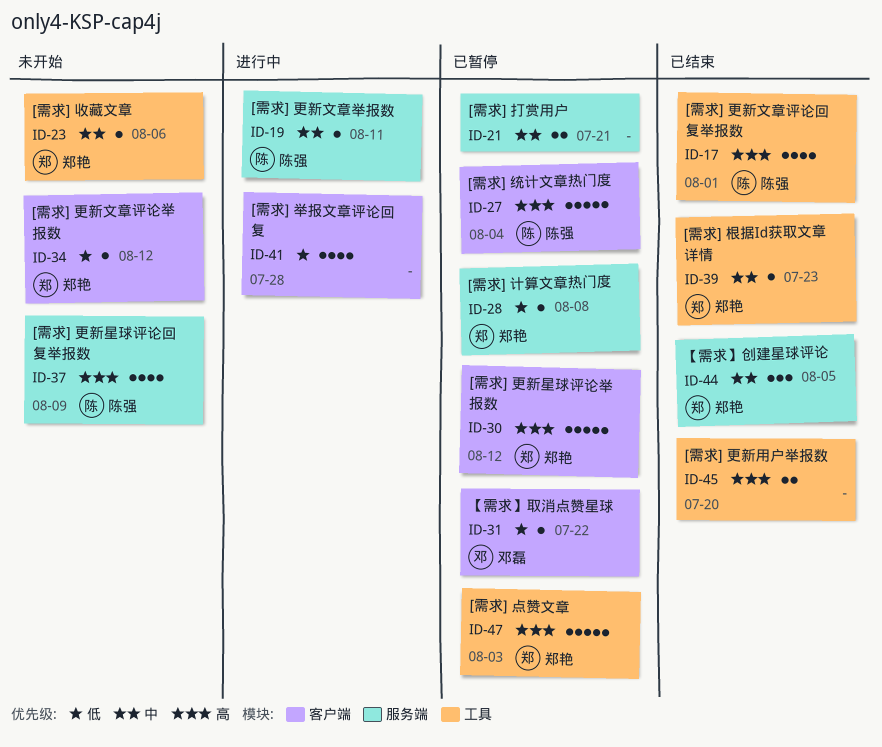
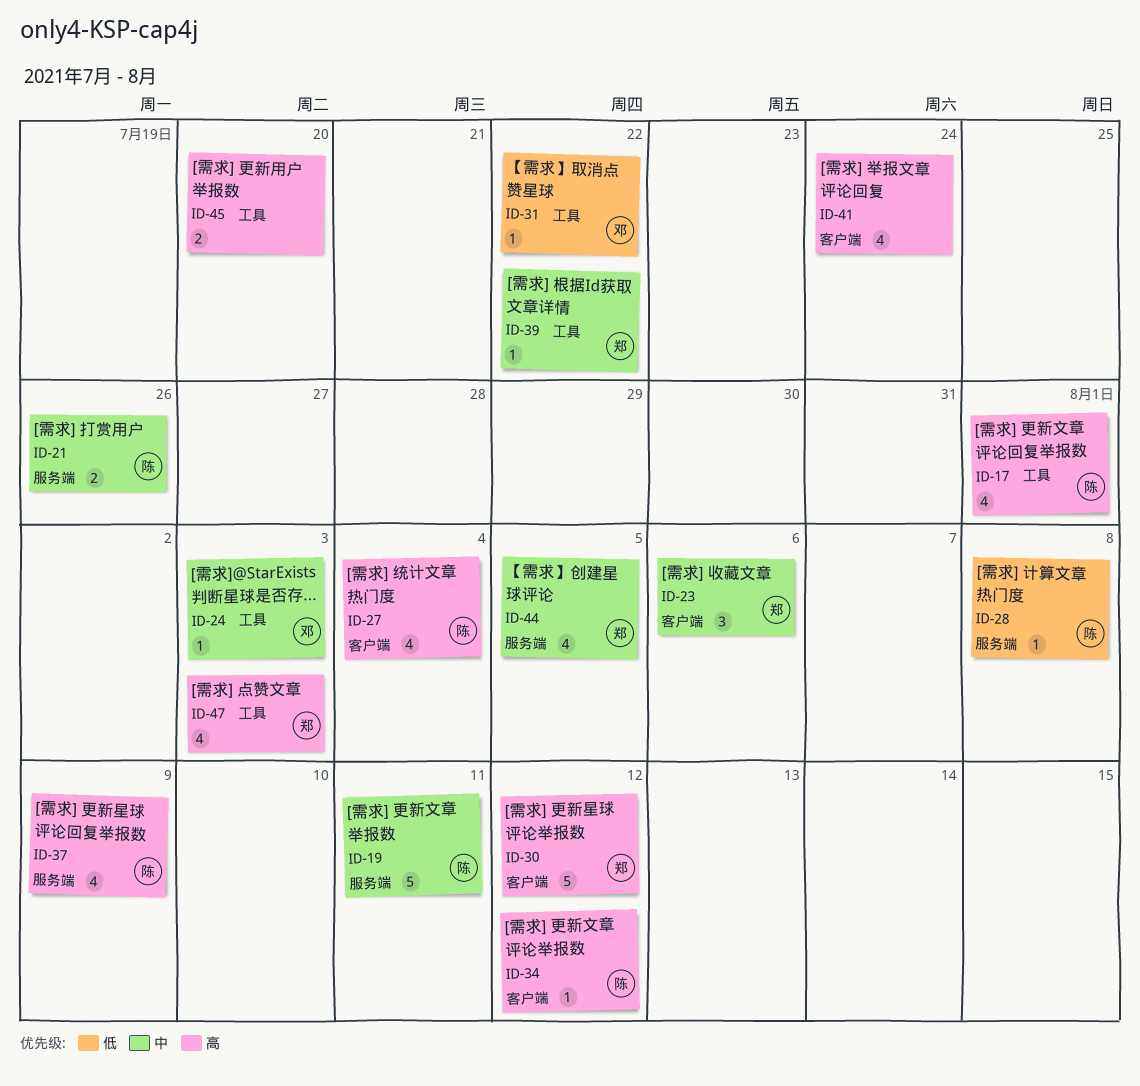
ID-19, estimate: 1 -> 5
ID-21, owner: none -> 陈强
ID-21, due: Jul 21 -> Jul 26
ID-23, label: 工具 -> 客户端
ID-23, estimate: 1 -> 3
ID-24: none -> present
ID-27, estimate: 5 -> 4
ID-28, owner: 郑艳 -> 陈强
ID-31, label: 客户端 -> 工具
ID-34, owner: 郑艳 -> 陈强
ID-34, priority: 低 -> 高
ID-39, due: Jul 23 -> Jul 22
ID-41, priority: 低 -> 高
ID-41, due: Jul 28 -> Jul 24
ID-44, estimate: 3 -> 4
ID-47, estimate: 5 -> 4

